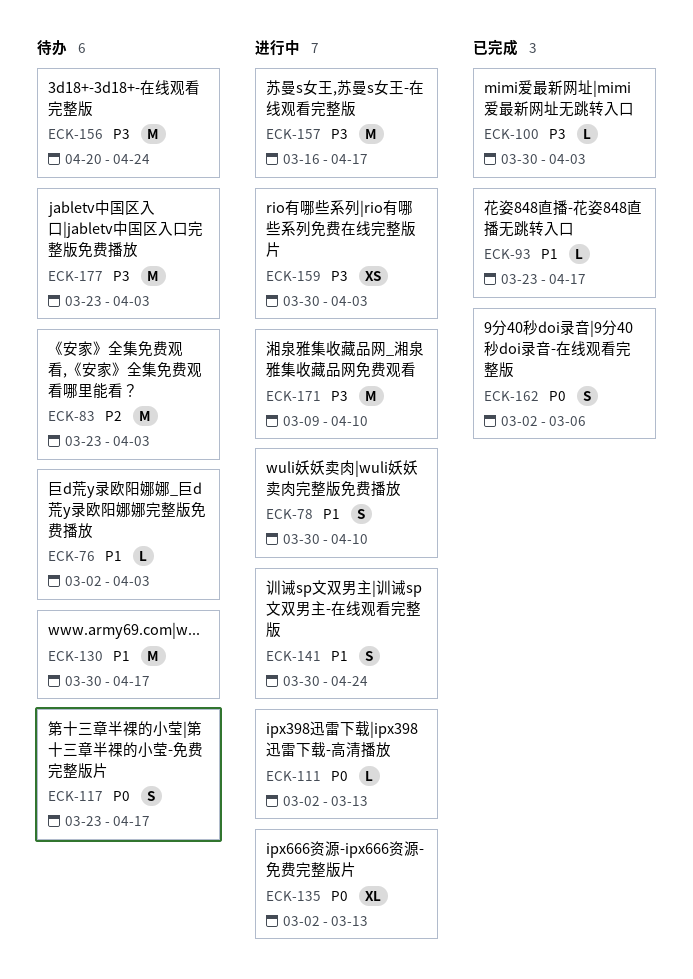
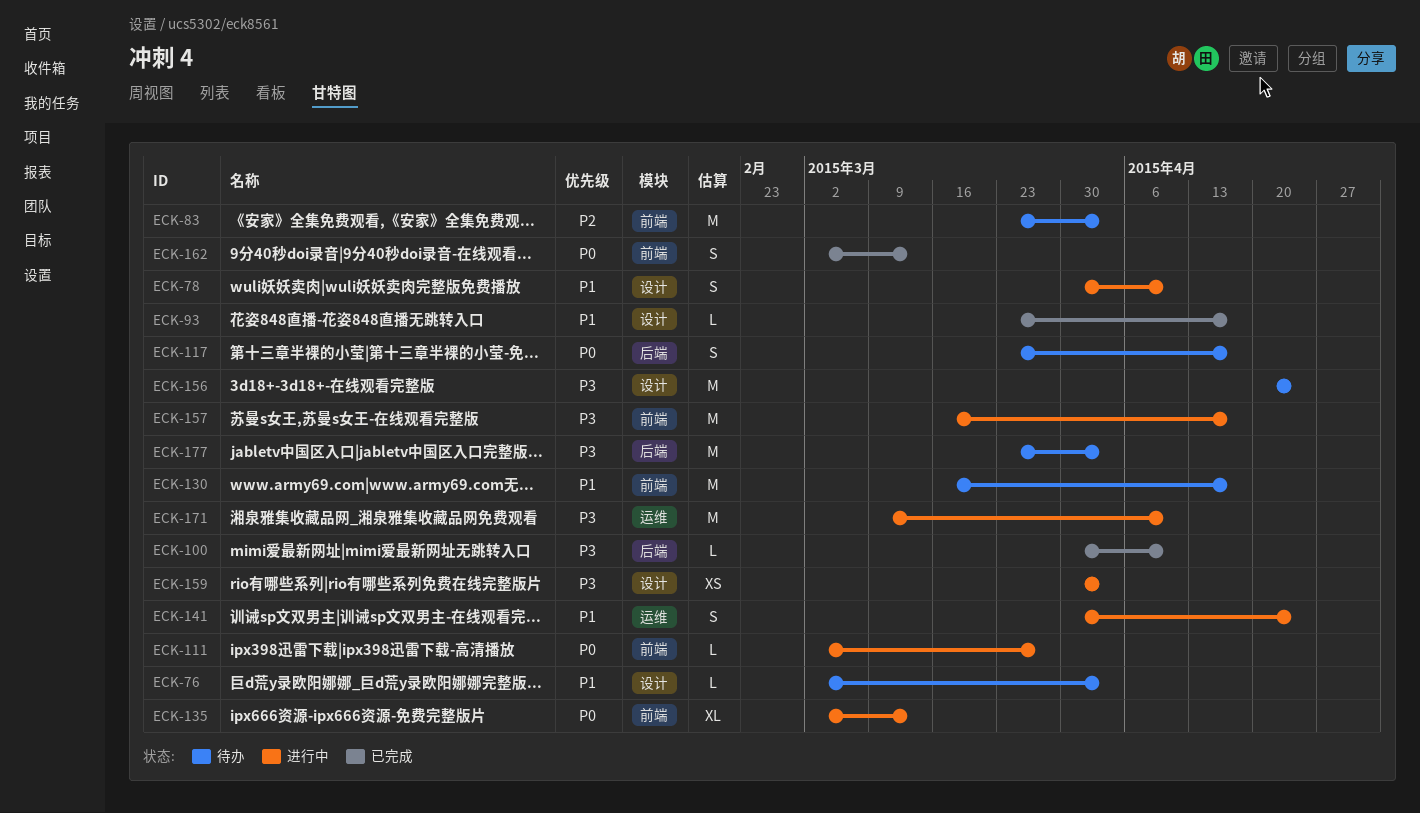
ECK-100, due: Apr 3 -> Apr 10
ECK-111, due: Mar 13 -> Mar 27
ECK-130, start: Mar 30 -> Mar 16
ECK-162, due: Mar 6 -> Mar 13

